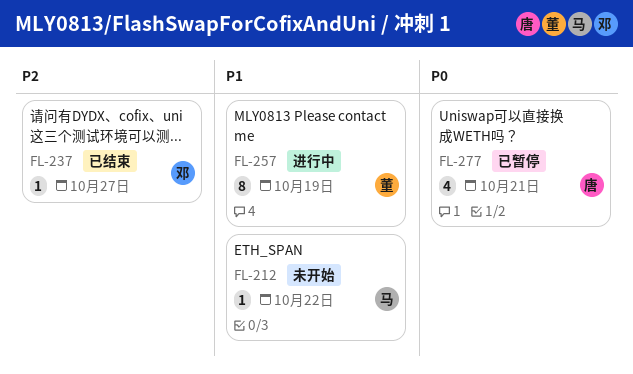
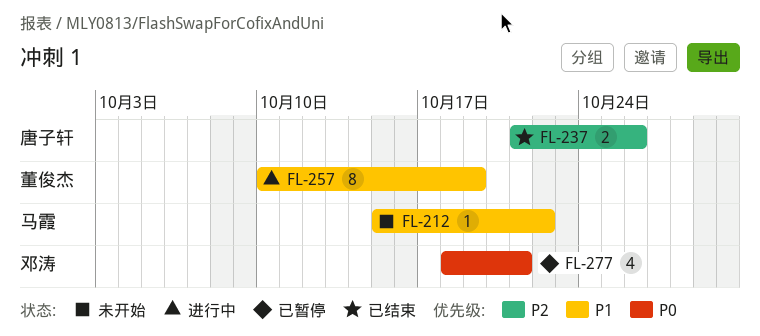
FL-237, owner: 邓涛 -> 唐子轩
FL-237, estimate: 1 -> 2
FL-237, due: Oct 27 -> Oct 26
FL-277, owner: 唐子轩 -> 邓涛

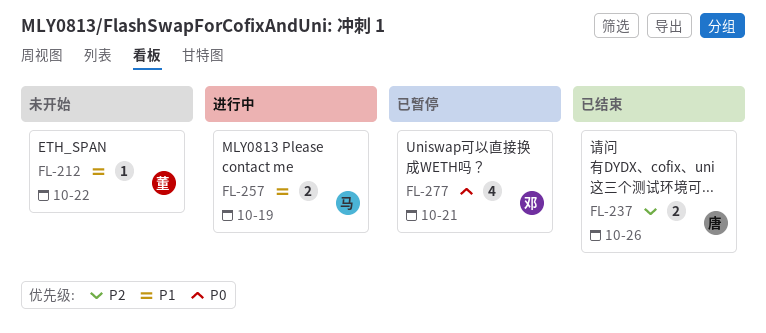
FL-212, owner: 马霞 -> 董俊杰
FL-257, owner: 董俊杰 -> 马霞
FL-257, estimate: 8 -> 2

